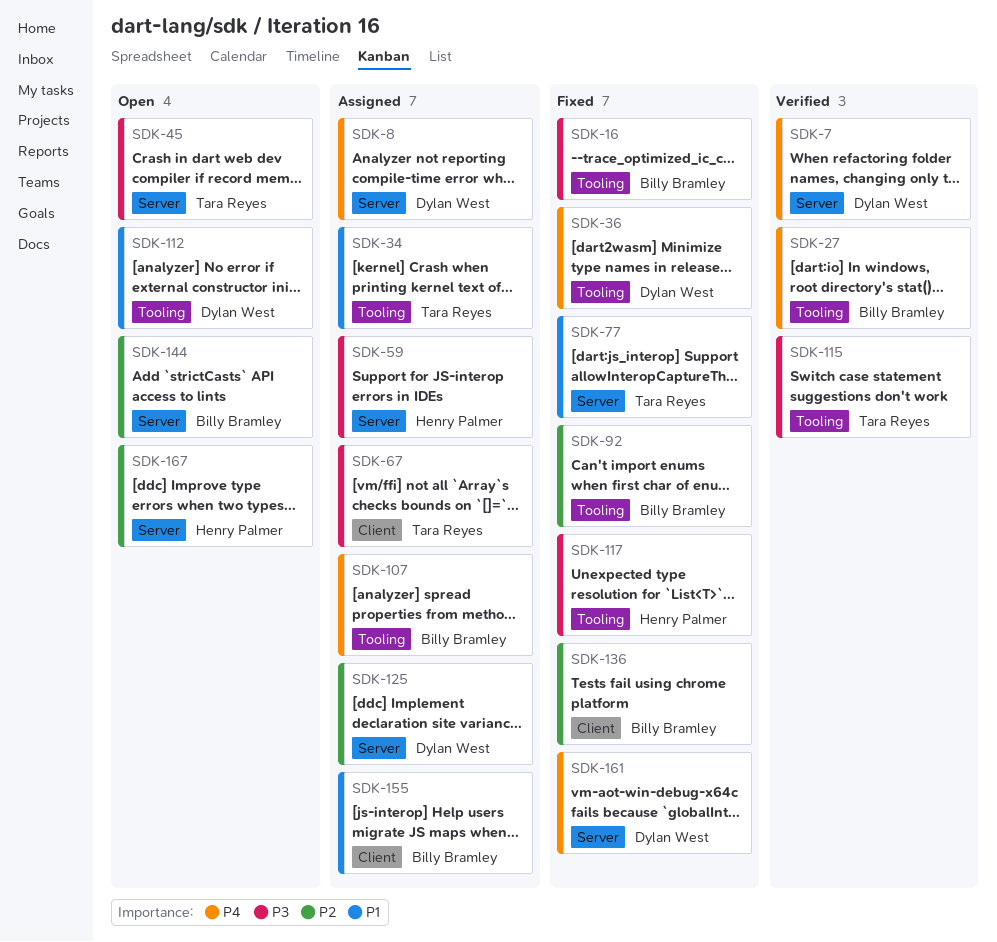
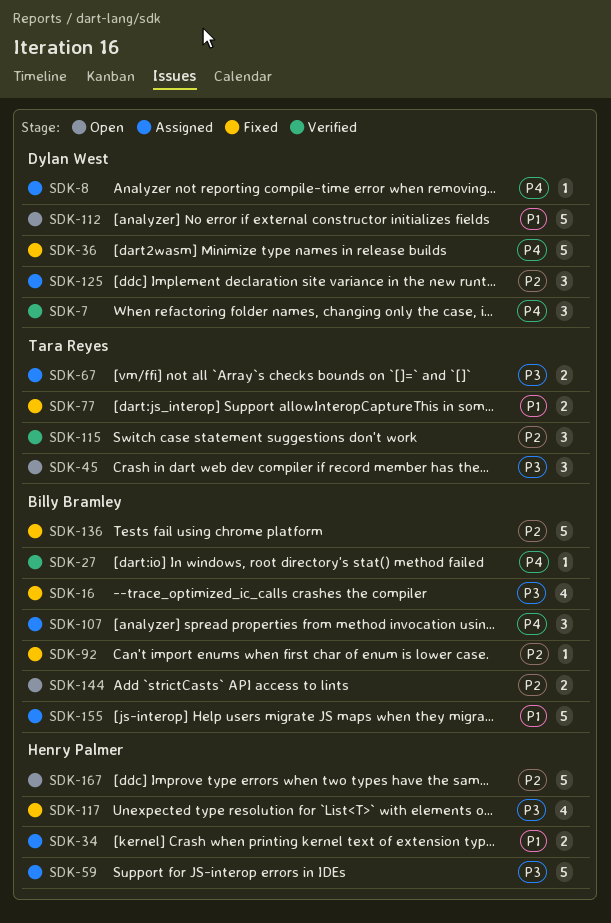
SDK-34, owner: Tara Reyes -> Henry Palmer
SDK-115, priority: P3 -> P2
SDK-161: present -> none

